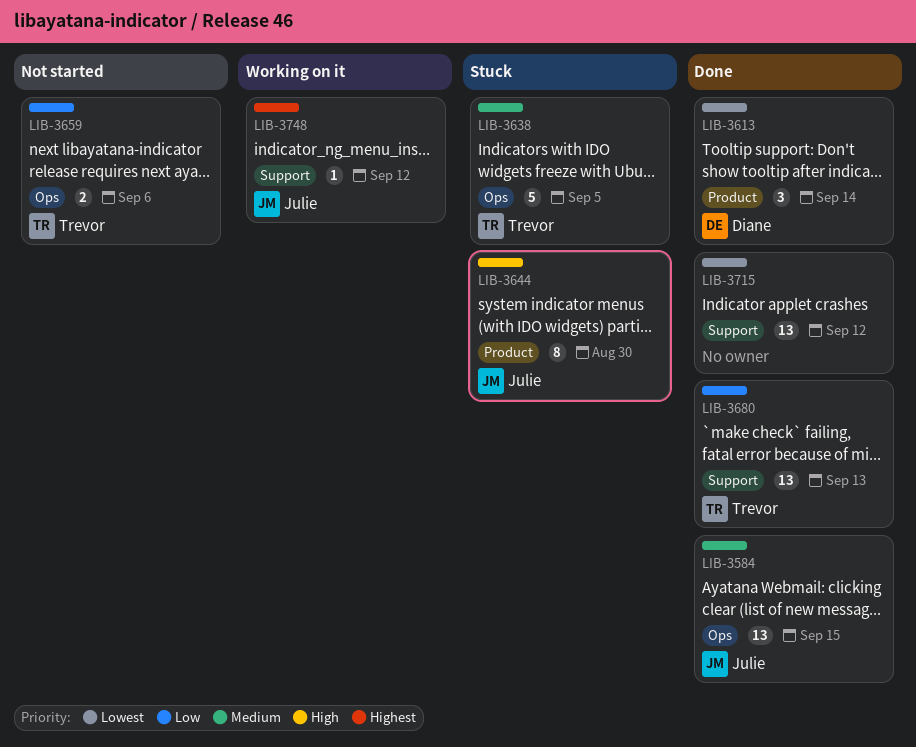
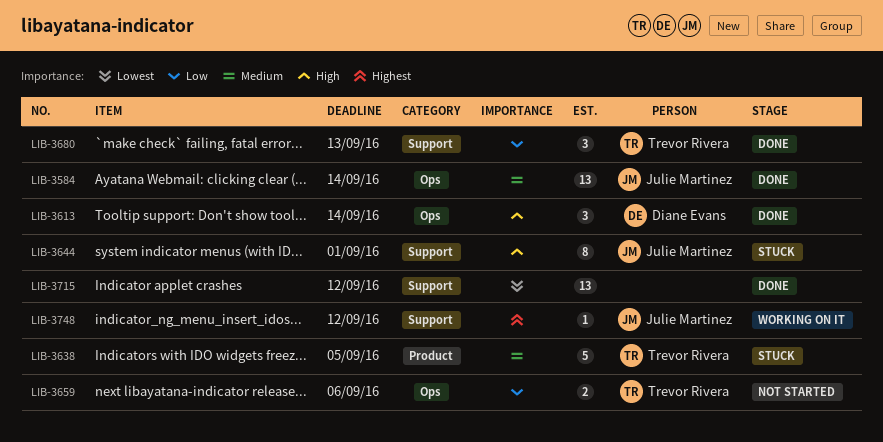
LIB-3584, due: Sep 15 -> Sep 14
LIB-3613, priority: Lowest -> High
LIB-3613, label: Product -> Ops
LIB-3638, label: Ops -> Product
LIB-3644, label: Product -> Support
LIB-3644, due: Aug 30 -> Sep 1
LIB-3680, estimate: 13 -> 3

